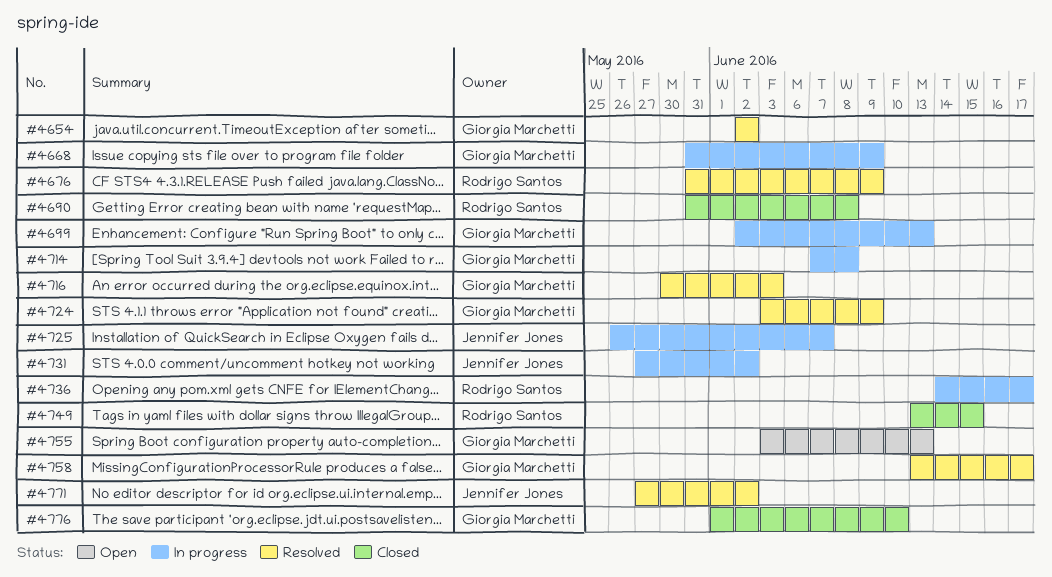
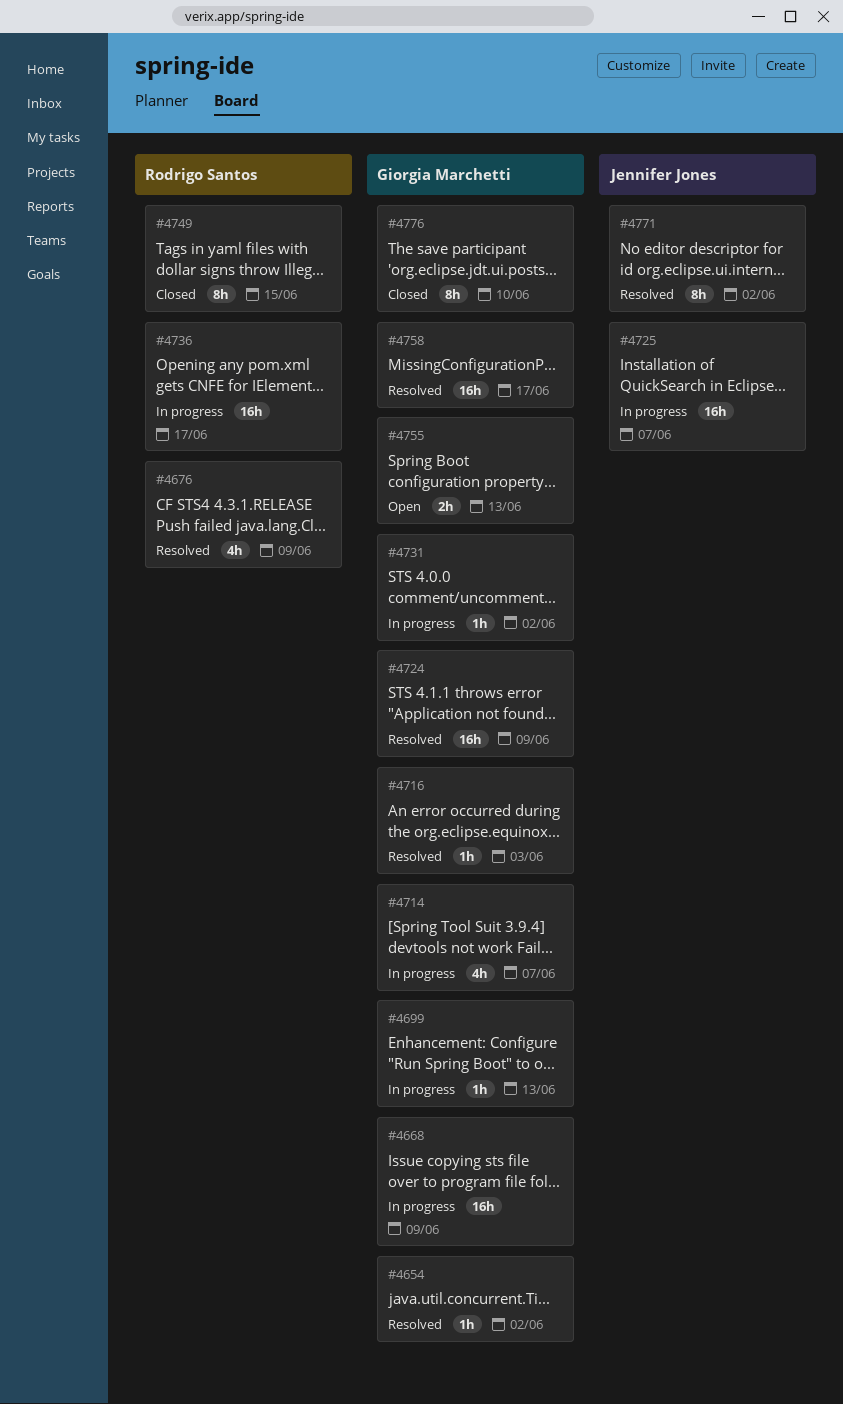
#4690: present -> none
#4714, due: Jun 8 -> Jun 7
#4731, owner: Jennifer Jones -> Giorgia Marchetti

